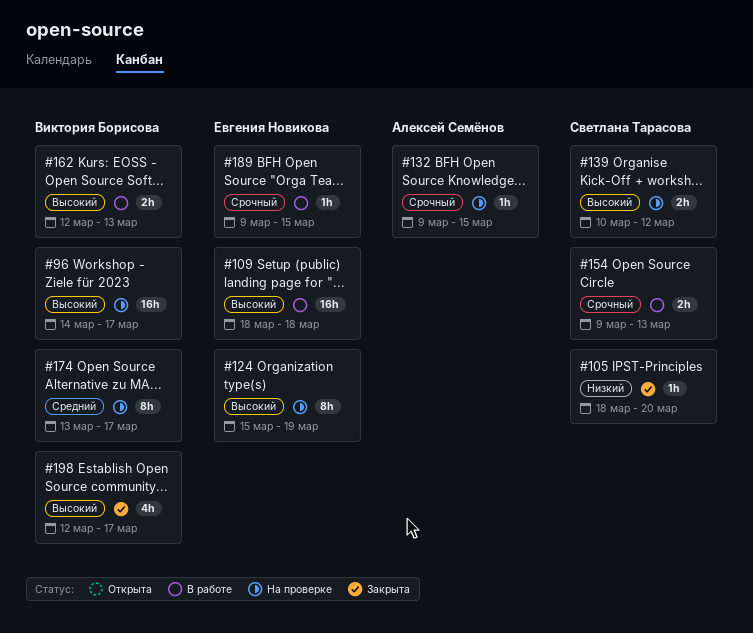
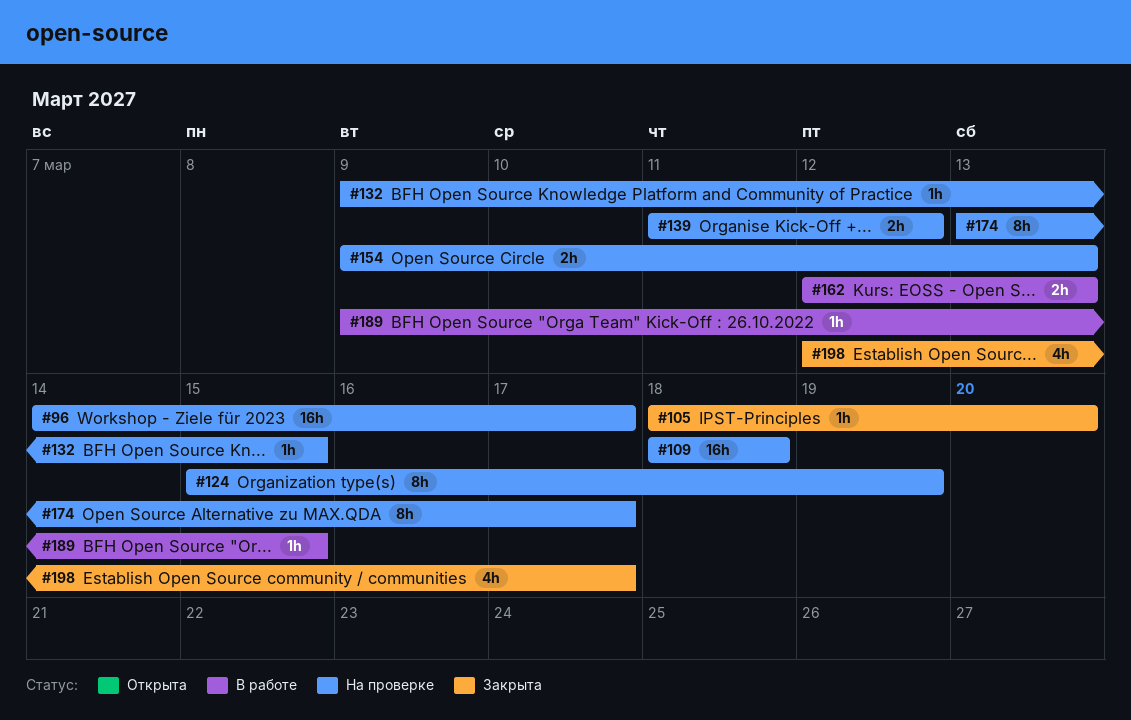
#109, status: В работе -> На проверке
#139, start: Mar 10 -> Mar 11
#154, status: В работе -> На проверке

